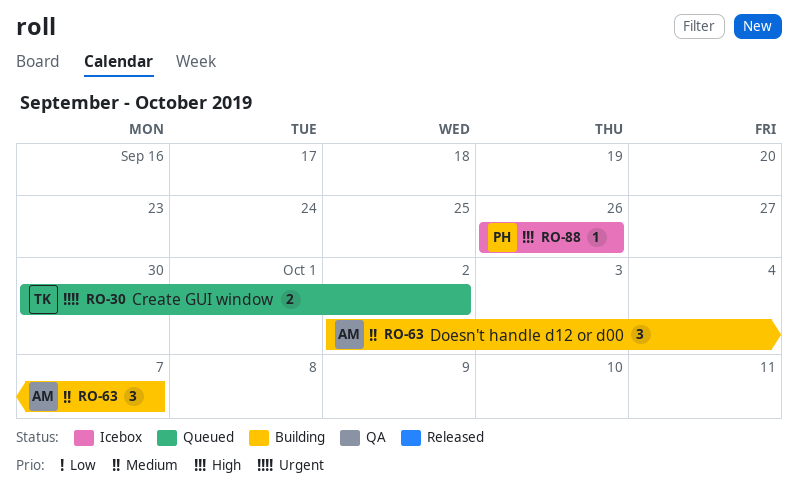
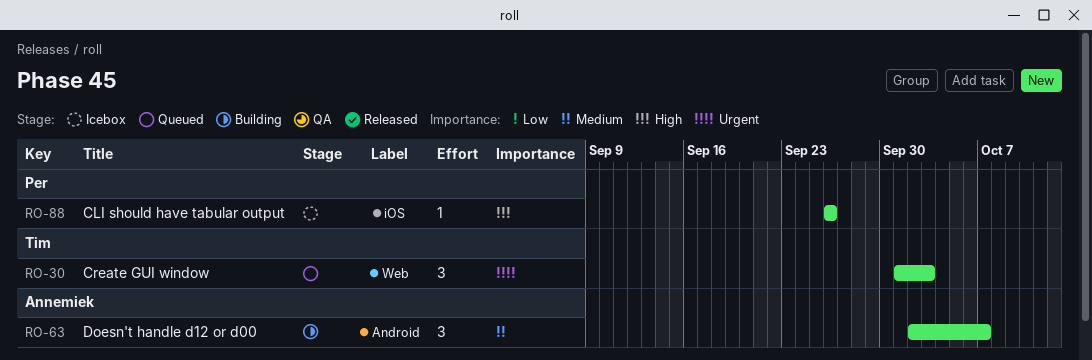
RO-30, estimate: 2 -> 3
RO-30, start: Sep 30 -> Oct 1
RO-30, due: Oct 2 -> Oct 3

